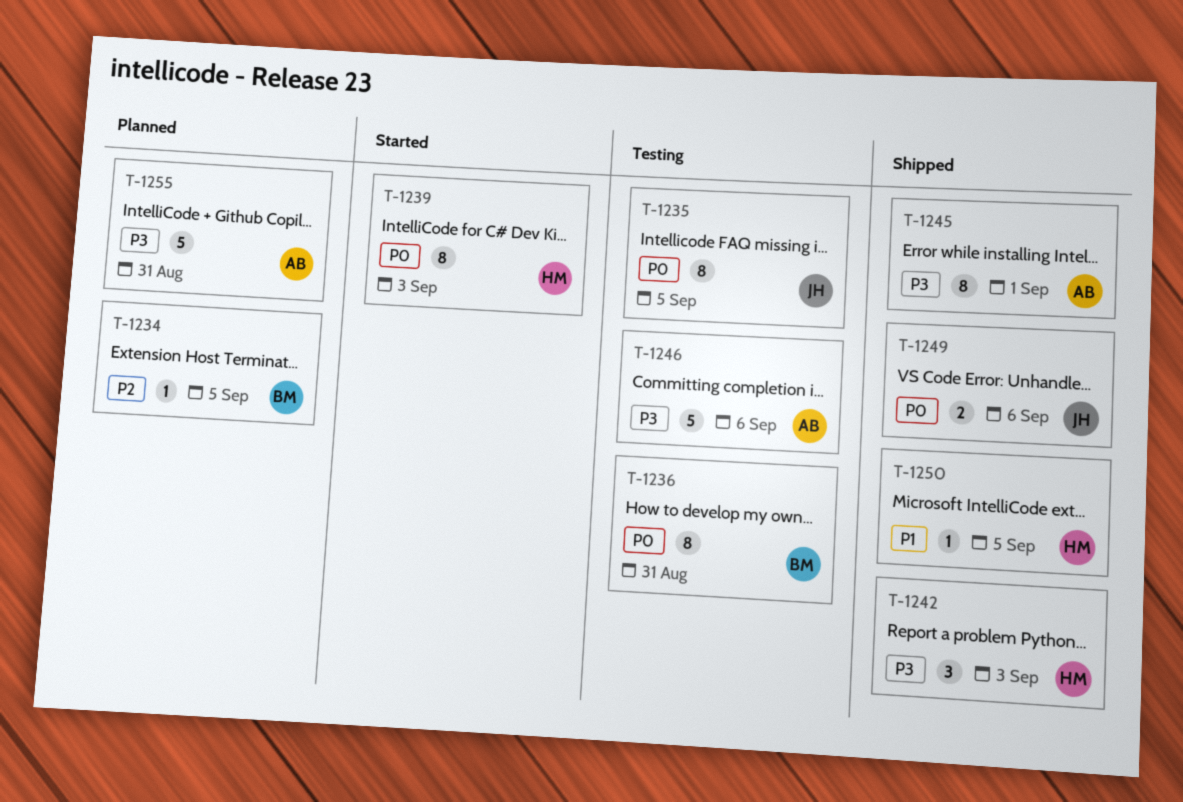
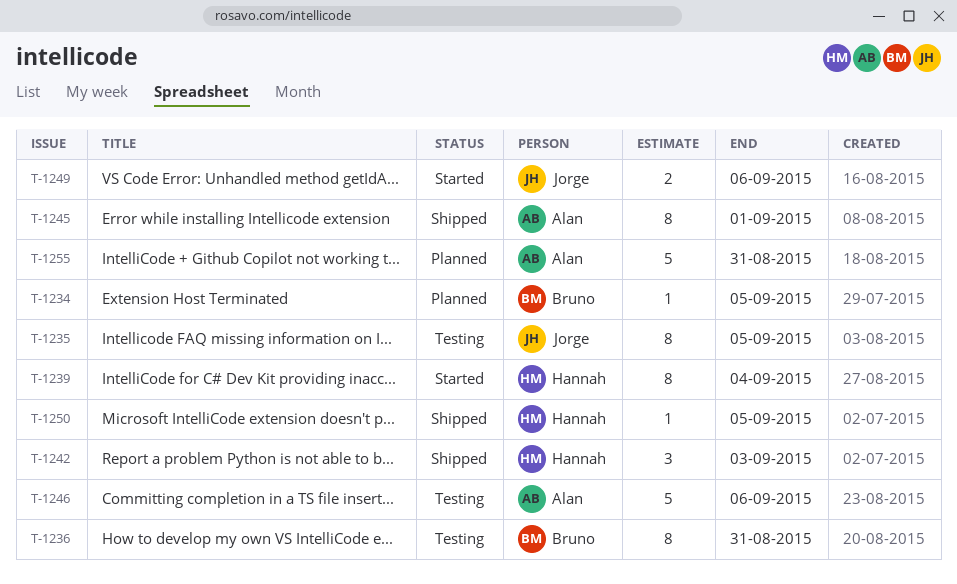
T-1239, due: Sep 3 -> Sep 4
T-1249, status: Shipped -> Started

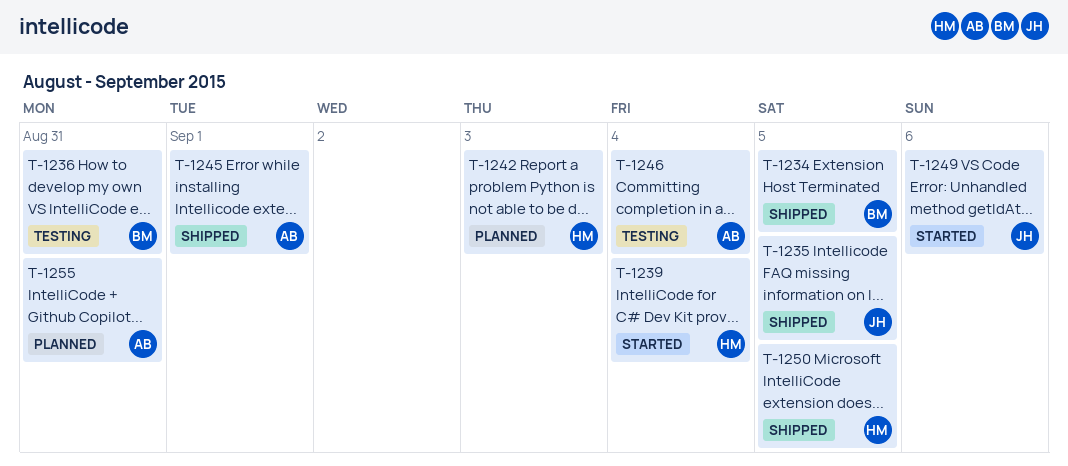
T-1234, status: Planned -> Shipped
T-1235, status: Testing -> Shipped
T-1242, status: Shipped -> Planned
T-1246, due: Sep 6 -> Sep 4

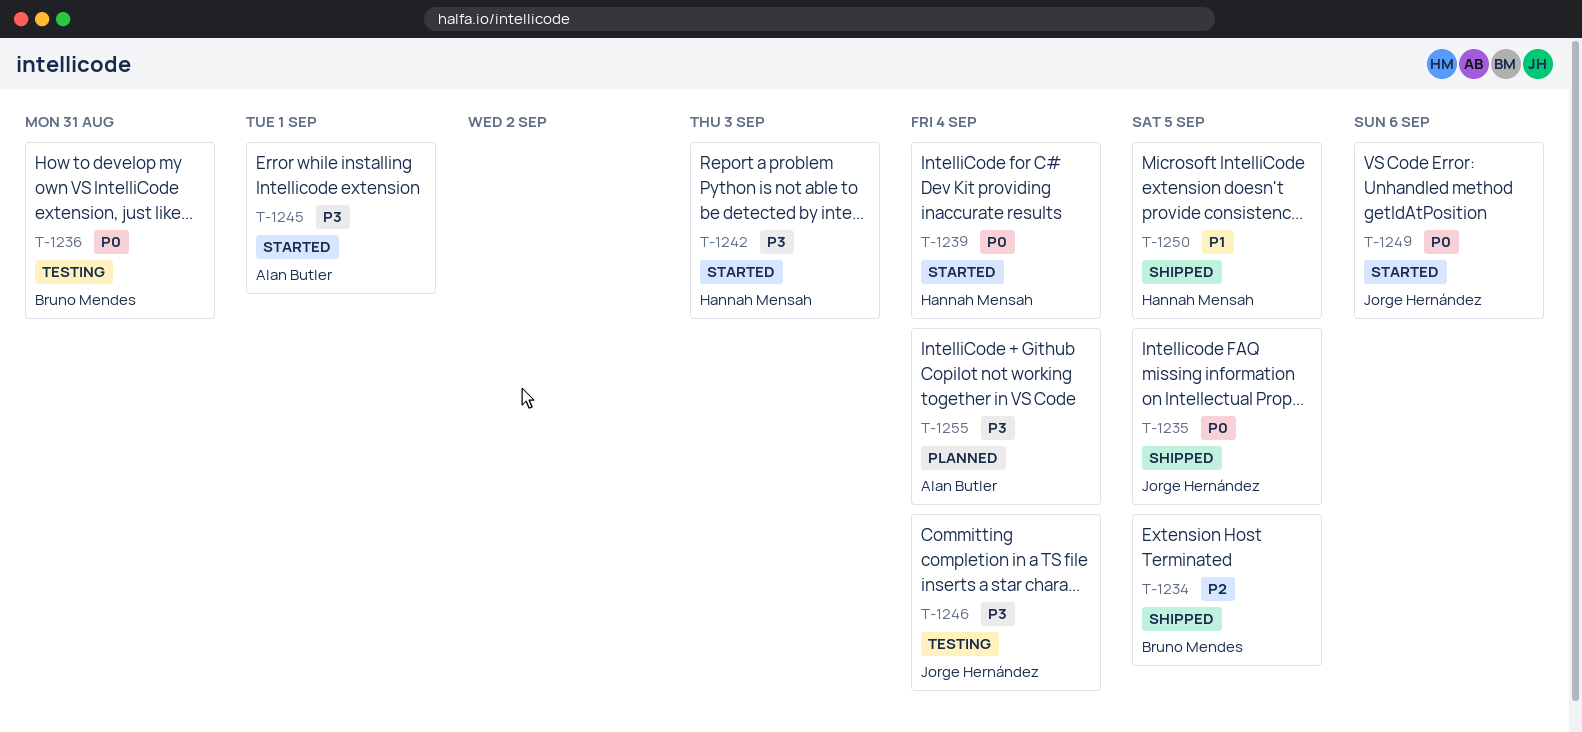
T-1242, status: Planned -> Started
T-1245, status: Shipped -> Started
T-1246, owner: Alan Butler -> Jorge Hernández
T-1255, due: Aug 31 -> Sep 4

